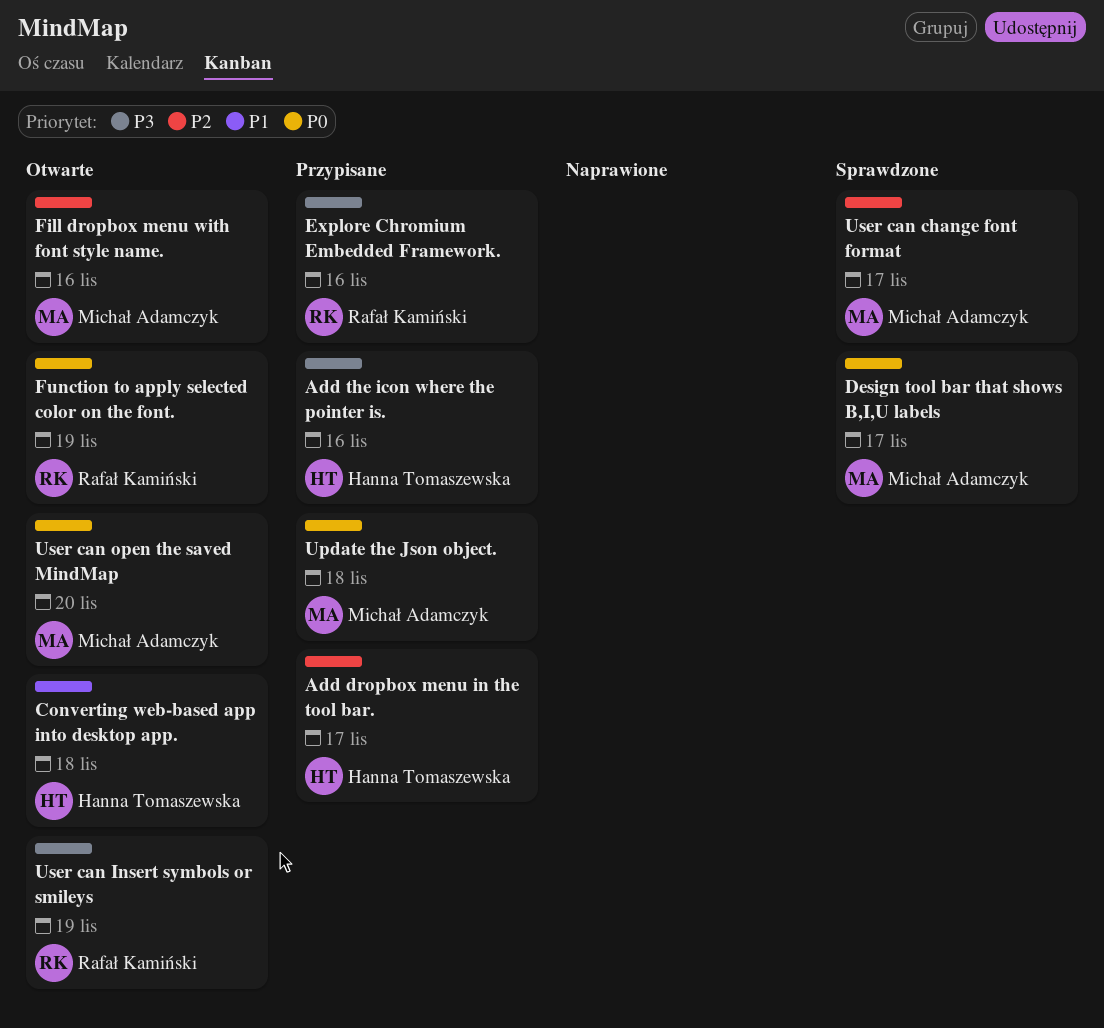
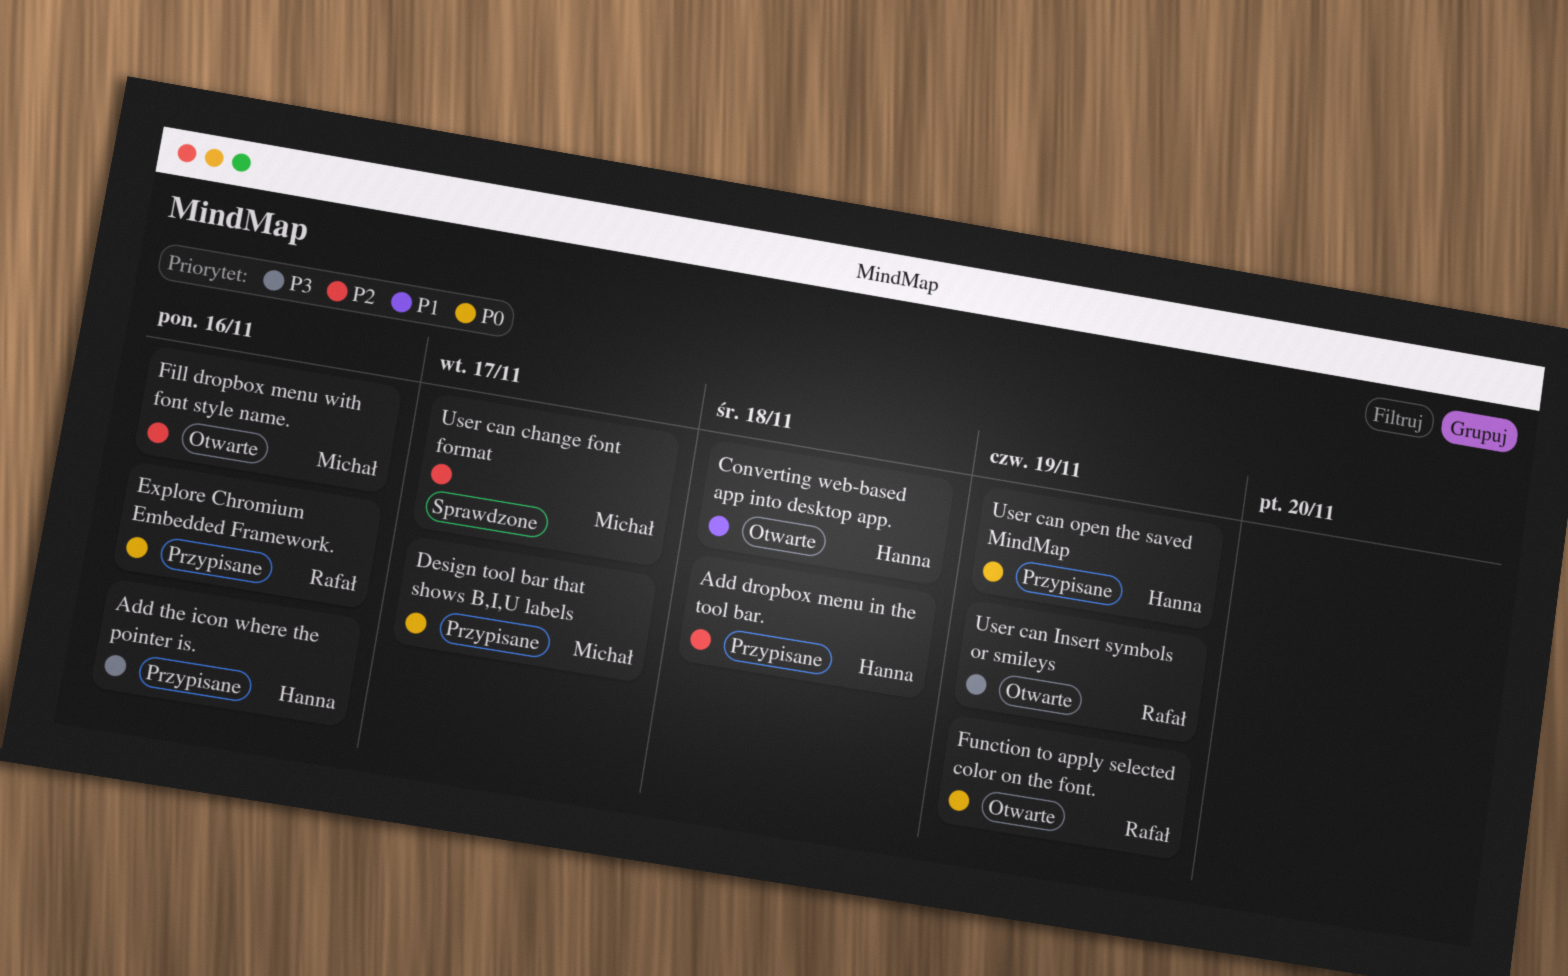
Add dropbox menu in the tool bar., due: Nov 17 -> Nov 18
Design tool bar that shows B,I,U labels, status: Sprawdzone -> Przypisane
Explore Chromium Embedded Framework., priority: P3 -> P0
Update the Json object.: present -> none
User can open the saved MindMap, status: Otwarte -> Przypisane
User can open the saved MindMap, owner: Michał Adamczyk -> Hanna Tomaszewska
User can open the saved MindMap, due: Nov 20 -> Nov 19

